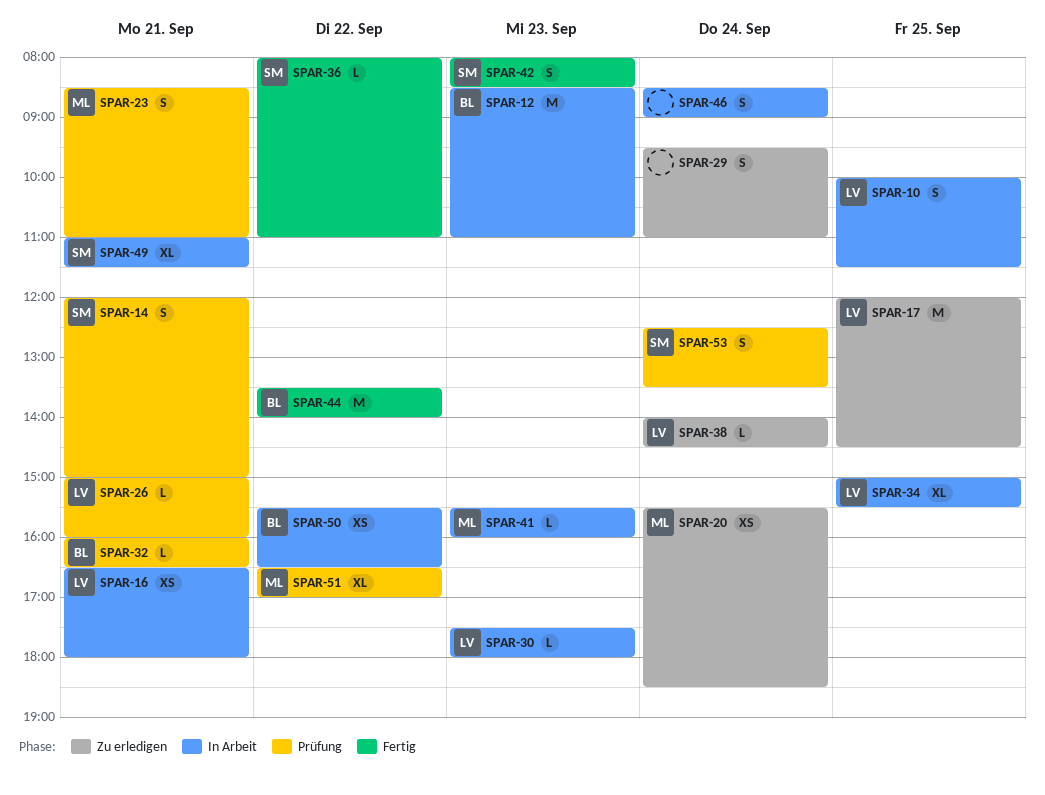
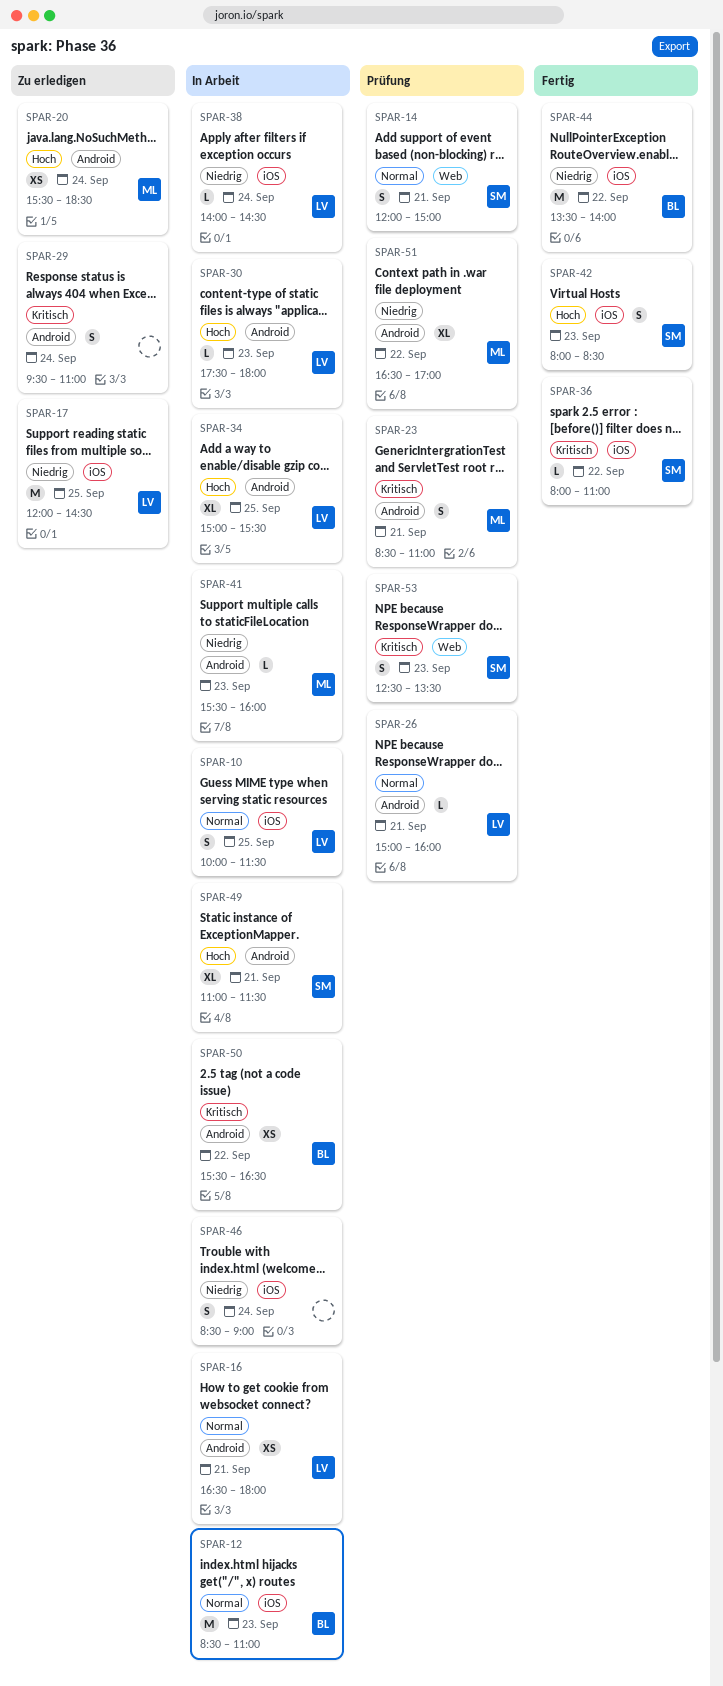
SPAR-32: present -> none
SPAR-38, status: Zu erledigen -> In Arbeit
SPAR-53, day: Sep 24 -> Sep 23

